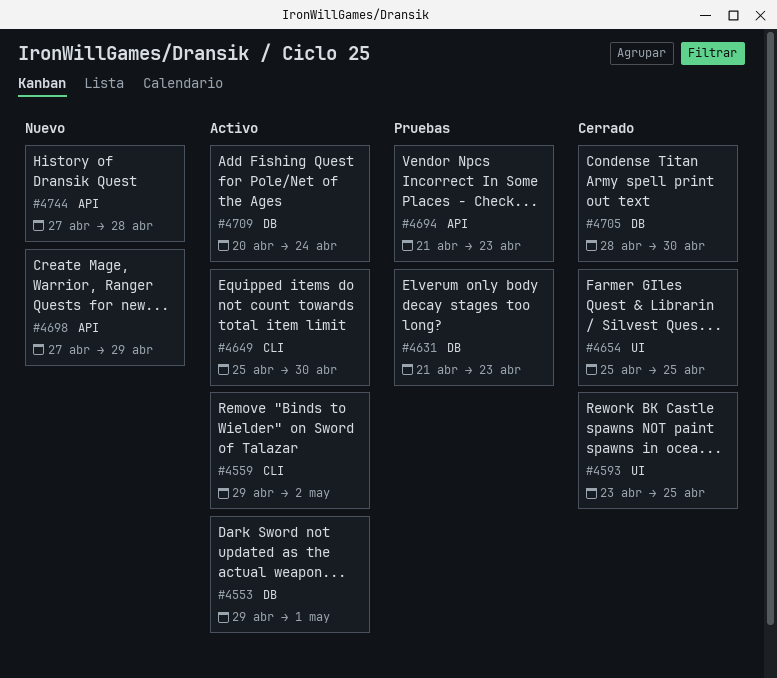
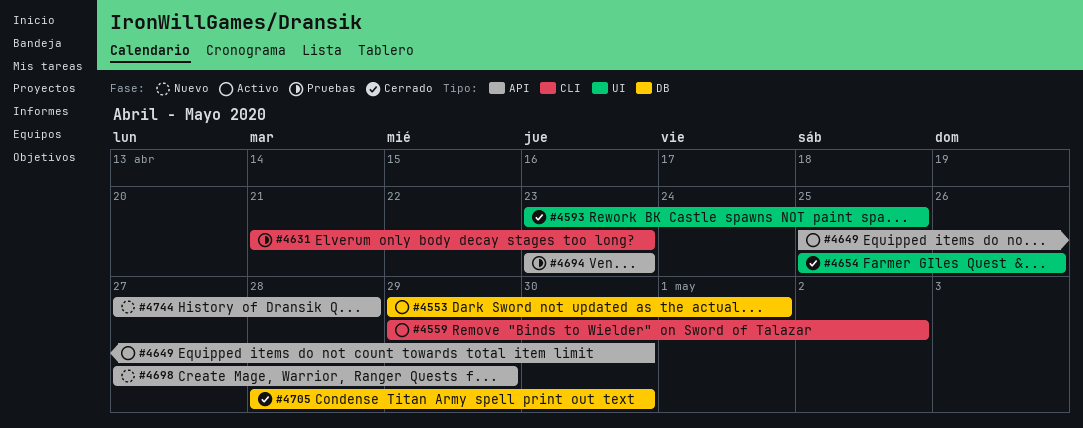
#4631, label: DB -> CLI
#4649, label: CLI -> API
#4654, due: Apr 25 -> Apr 26
#4694, start: Apr 21 -> Apr 23
#4709: present -> none

